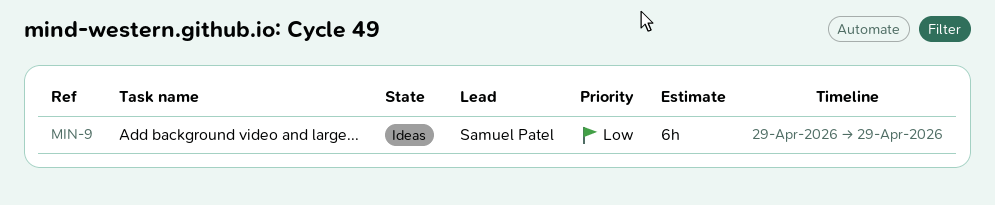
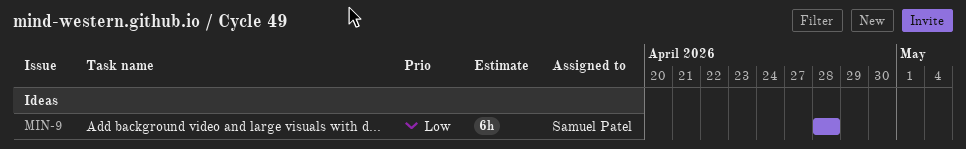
MIN-9, start: Apr 29 -> Apr 28
MIN-9, due: Apr 29 -> Apr 28

